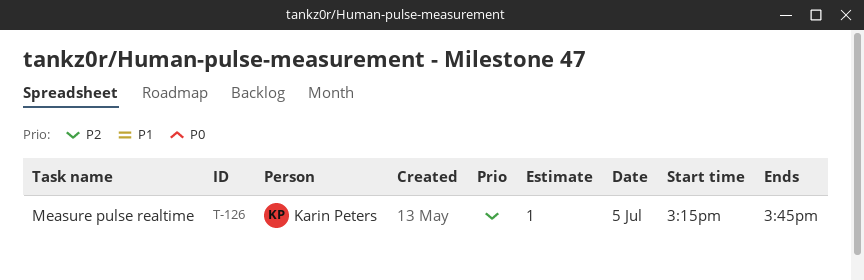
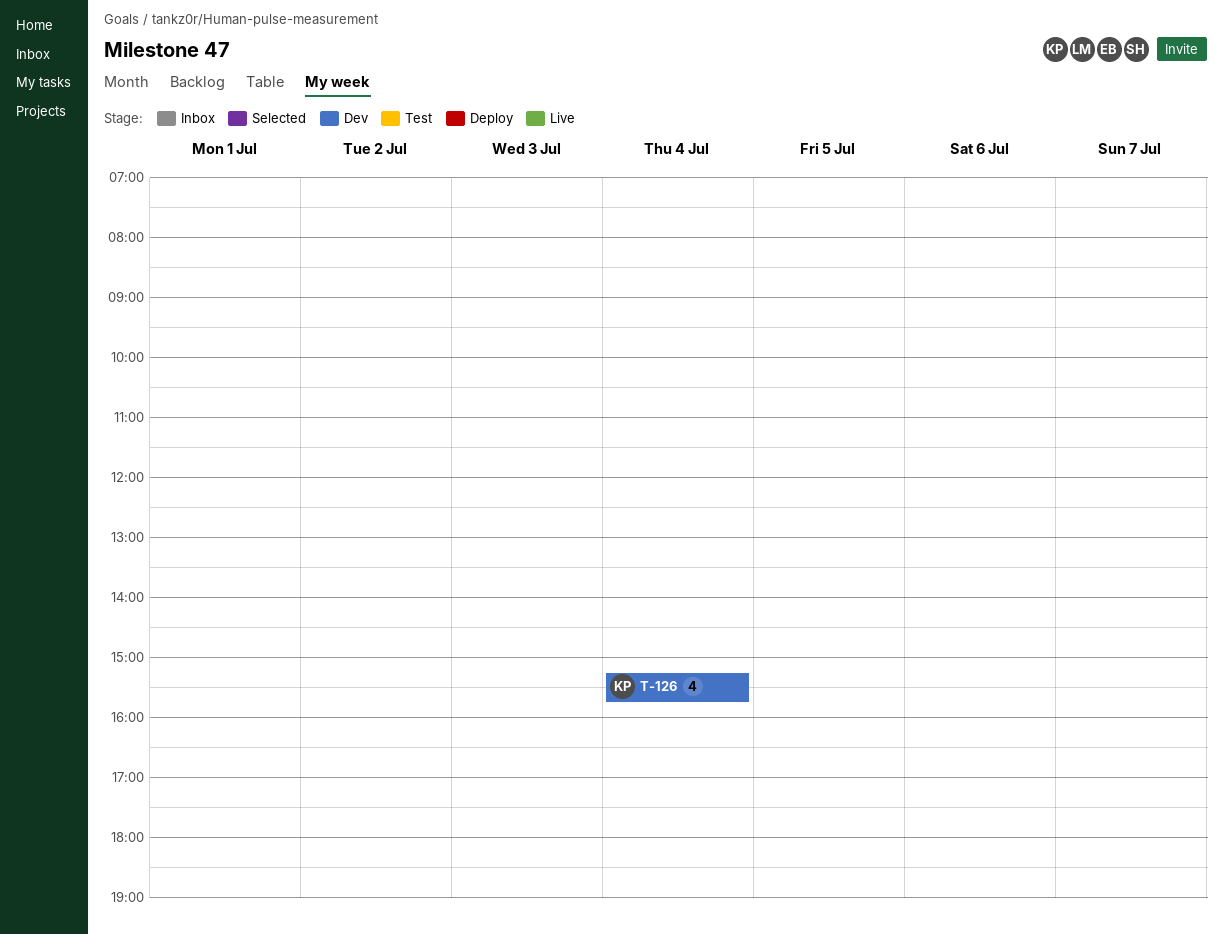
T-126, estimate: 1 -> 4
T-126, day: Jul 5 -> Jul 4

